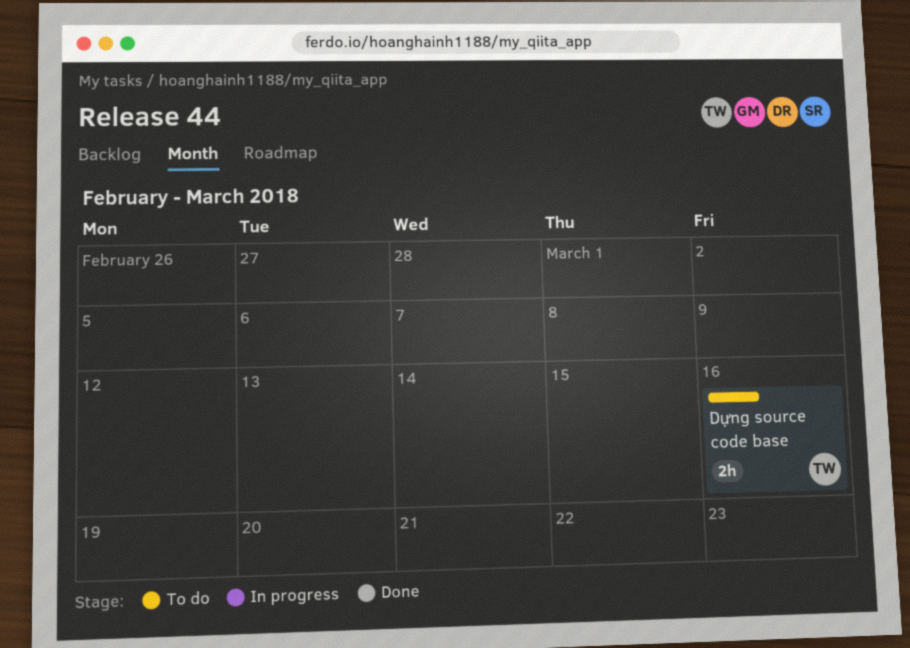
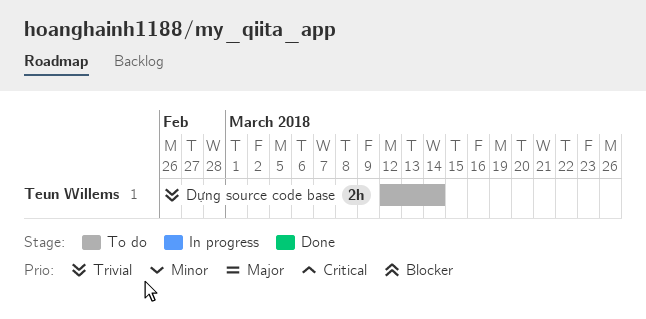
Dựng source code base, due: Mar 16 -> Mar 14

